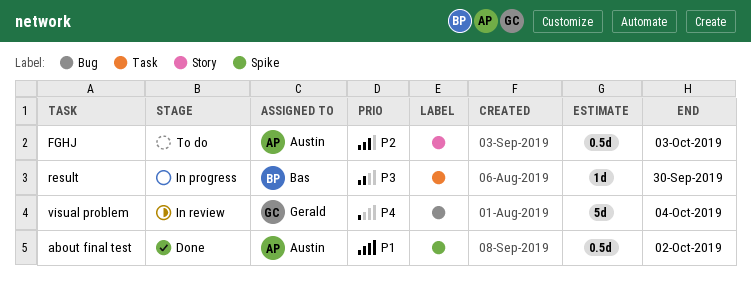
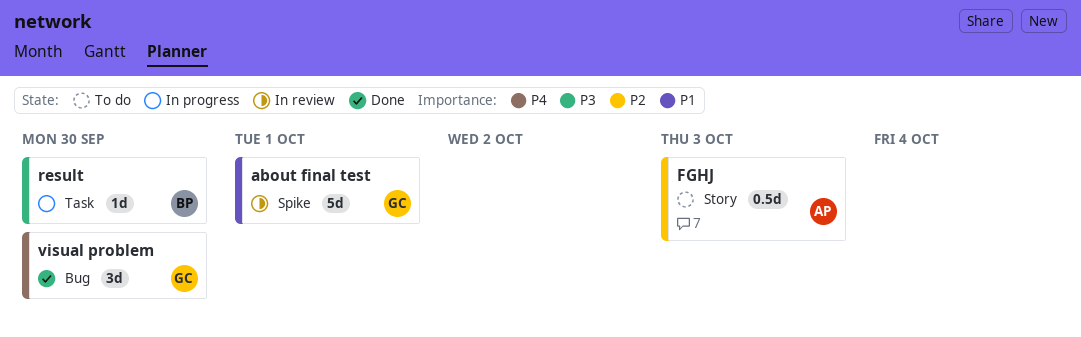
about final test, status: Done -> In review
about final test, owner: Austin -> Gerald
about final test, estimate: 0.5d -> 5d
about final test, due: Oct 2 -> Oct 1
visual problem, status: In review -> Done
visual problem, estimate: 5d -> 3d
visual problem, due: Oct 4 -> Sep 30

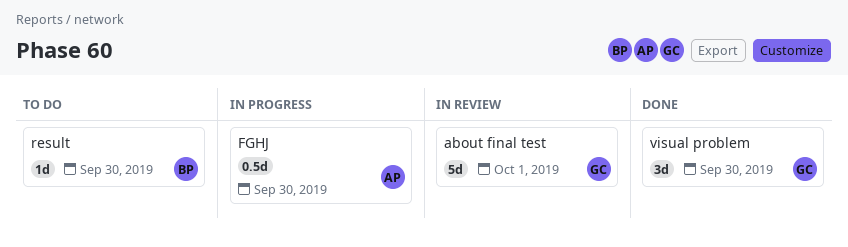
FGHJ, status: To do -> In progress
FGHJ, due: Oct 3 -> Sep 30
result, status: In progress -> To do

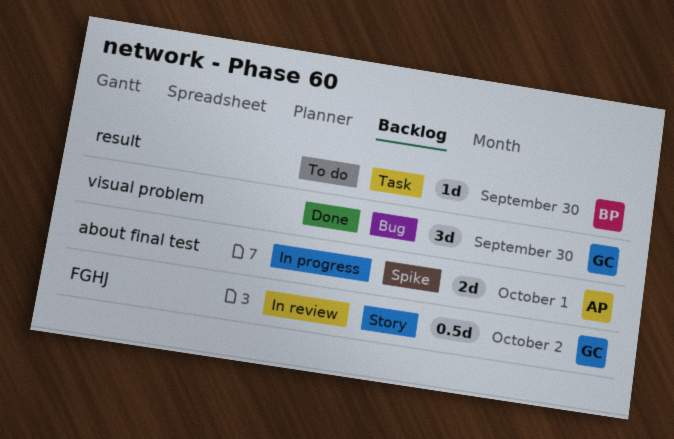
about final test, status: In review -> In progress
about final test, owner: GC -> AP
about final test, estimate: 5d -> 2d
FGHJ, status: In progress -> In review
FGHJ, owner: AP -> GC
FGHJ, due: Sep 30 -> Oct 2

